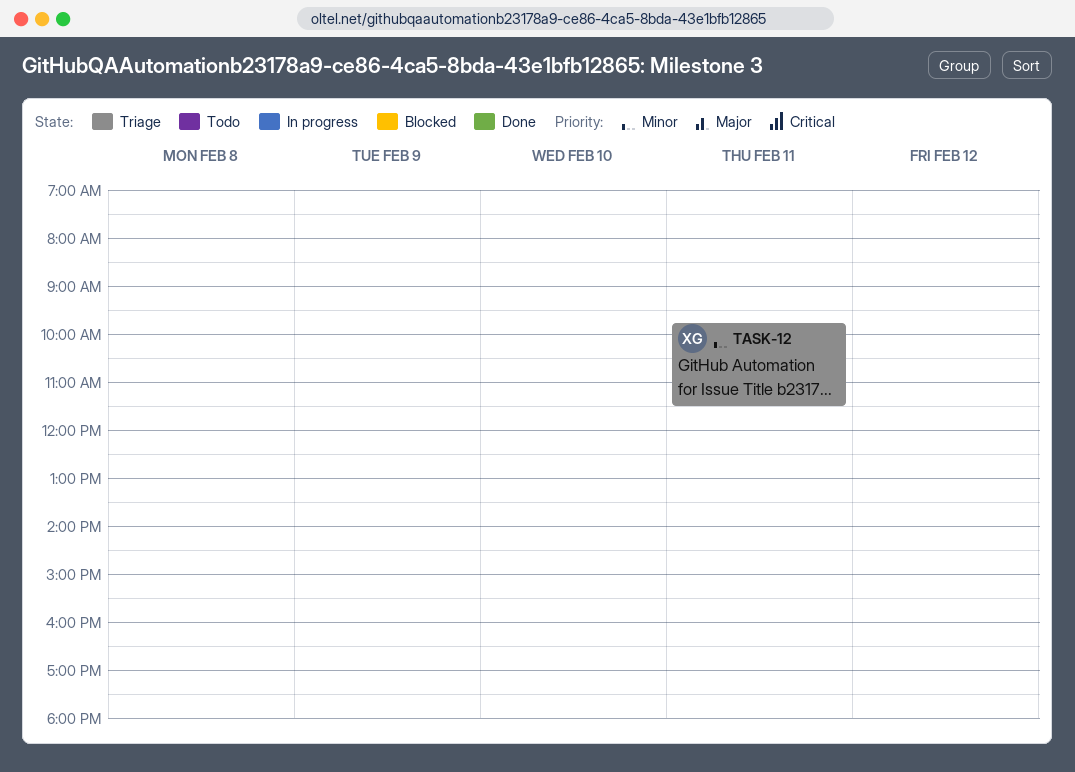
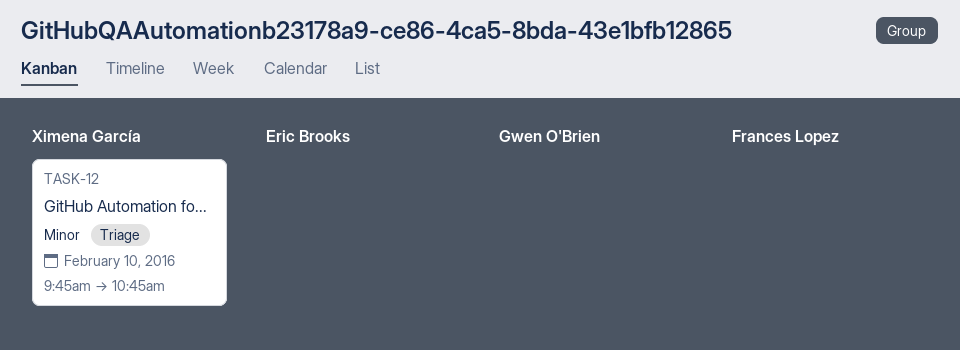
TASK-12, day: Feb 11 -> Feb 10
TASK-12, ends: 11:30 -> 10:45

